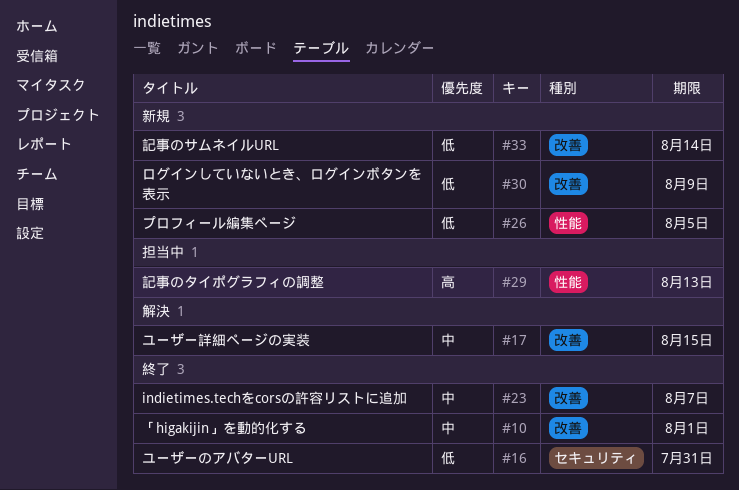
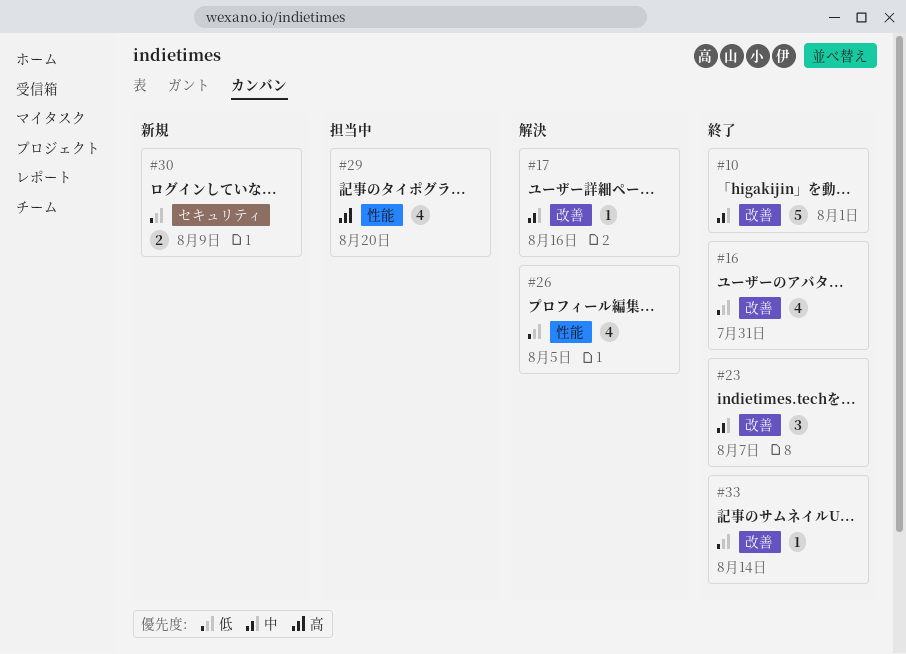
#16, label: セキュリティ -> 改善
#17, due: Aug 15 -> Aug 16
#26, status: 新規 -> 解決
#29, due: Aug 13 -> Aug 20
#30, label: 改善 -> セキュリティ
#33, status: 新規 -> 終了

